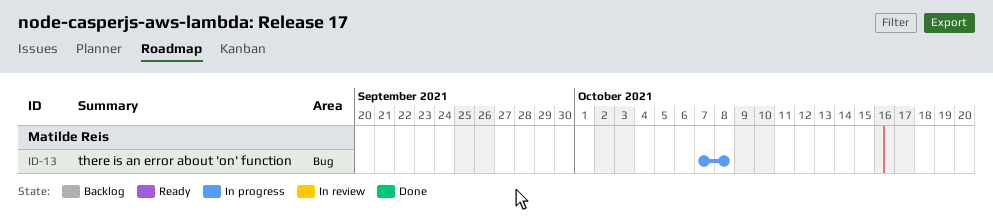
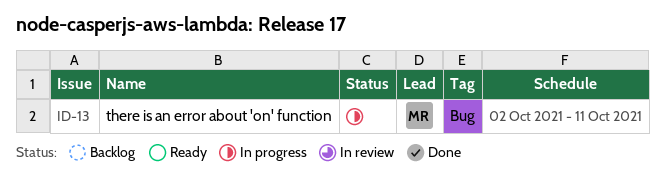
ID-13, start: Oct 7 -> Oct 2
ID-13, due: Oct 8 -> Oct 11

